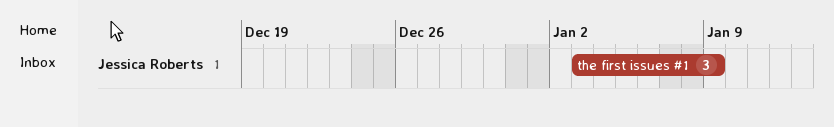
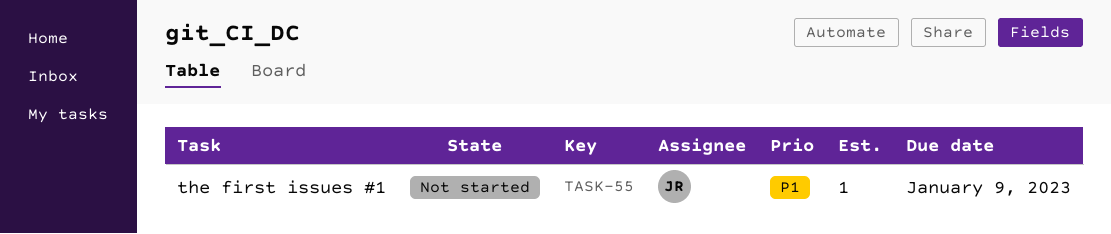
the first issues #1, estimate: 3 -> 1

